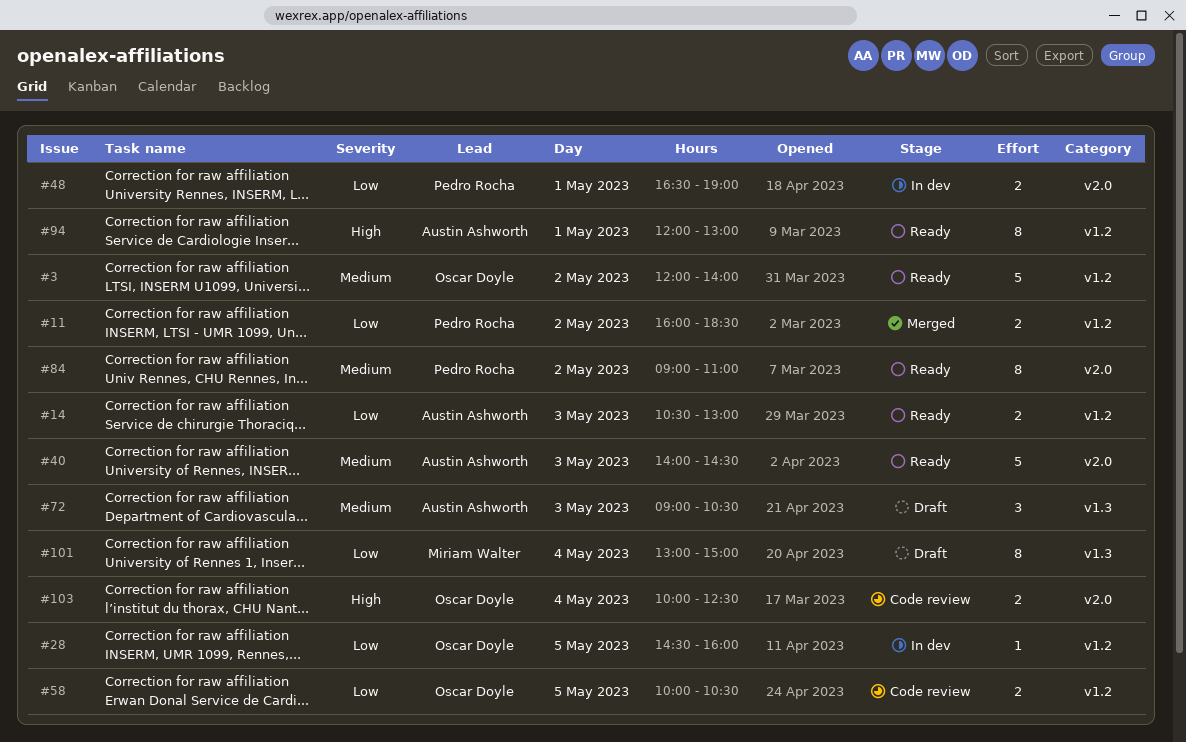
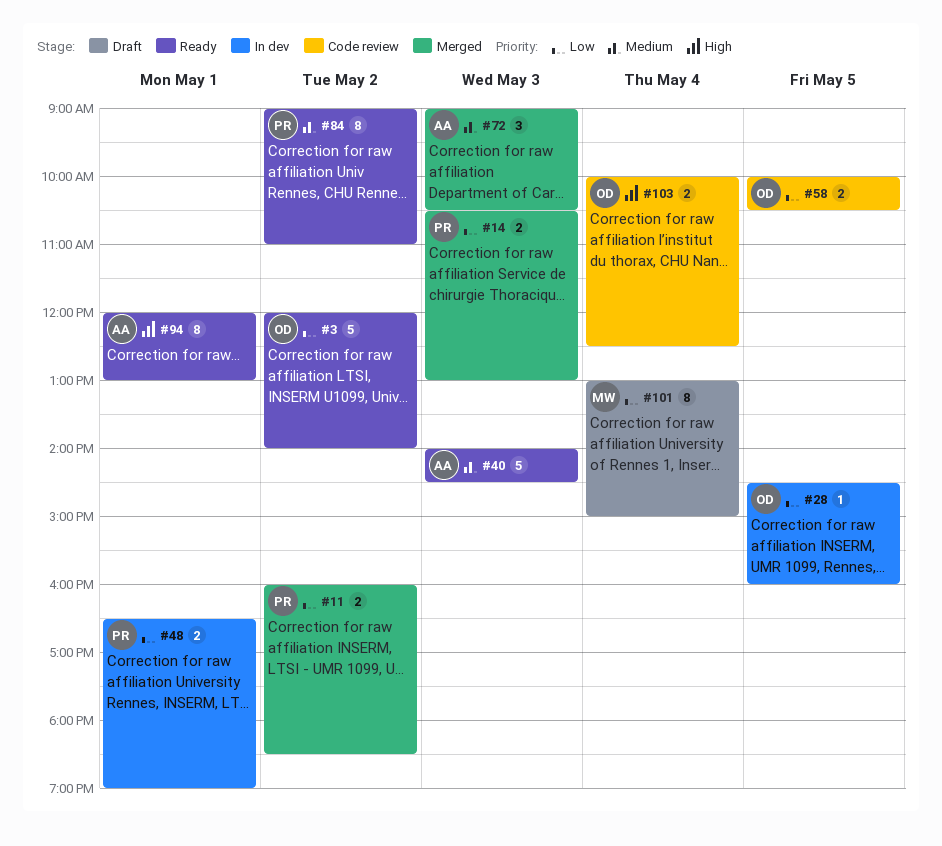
#3, priority: Medium -> Low
#14, status: Ready -> Merged
#14, owner: Austin Ashworth -> Pedro Rocha
#72, status: Draft -> Merged

